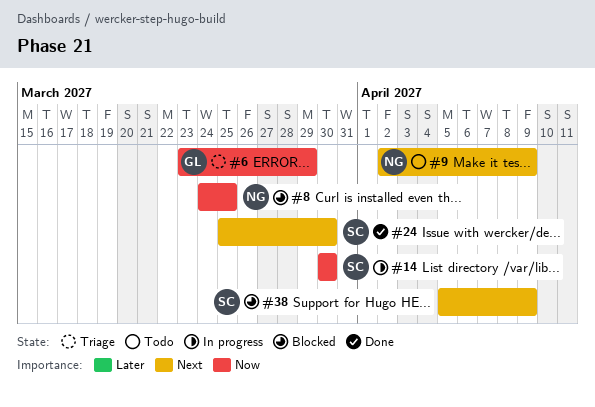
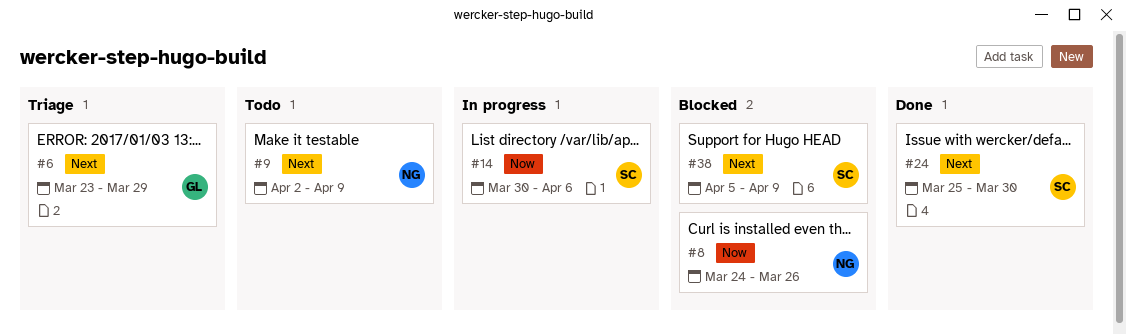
#6, priority: Now -> Next
#8, due: Mar 25 -> Mar 26
#14, due: Mar 30 -> Apr 6

